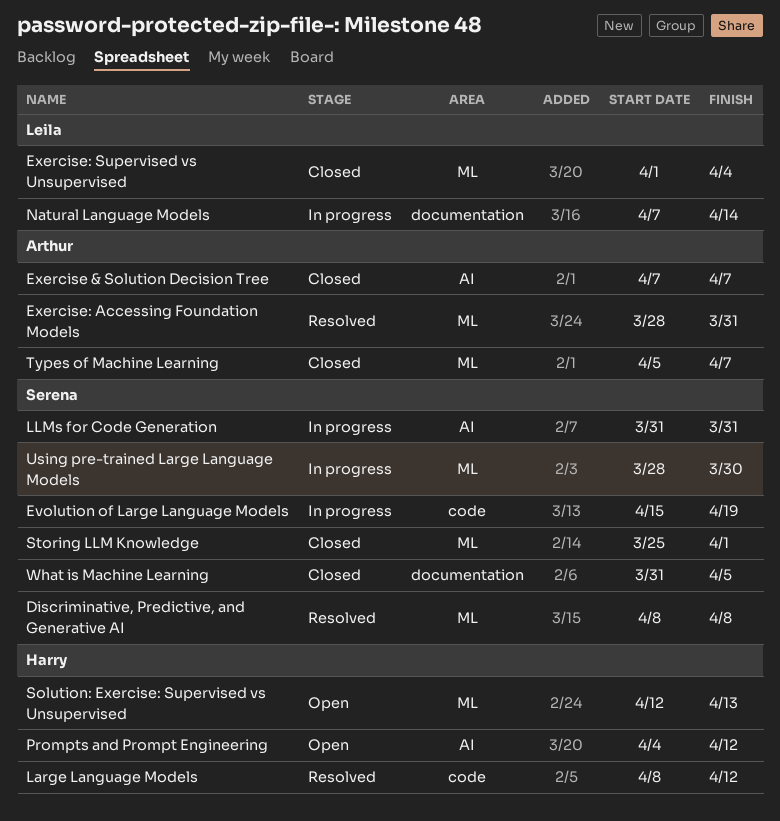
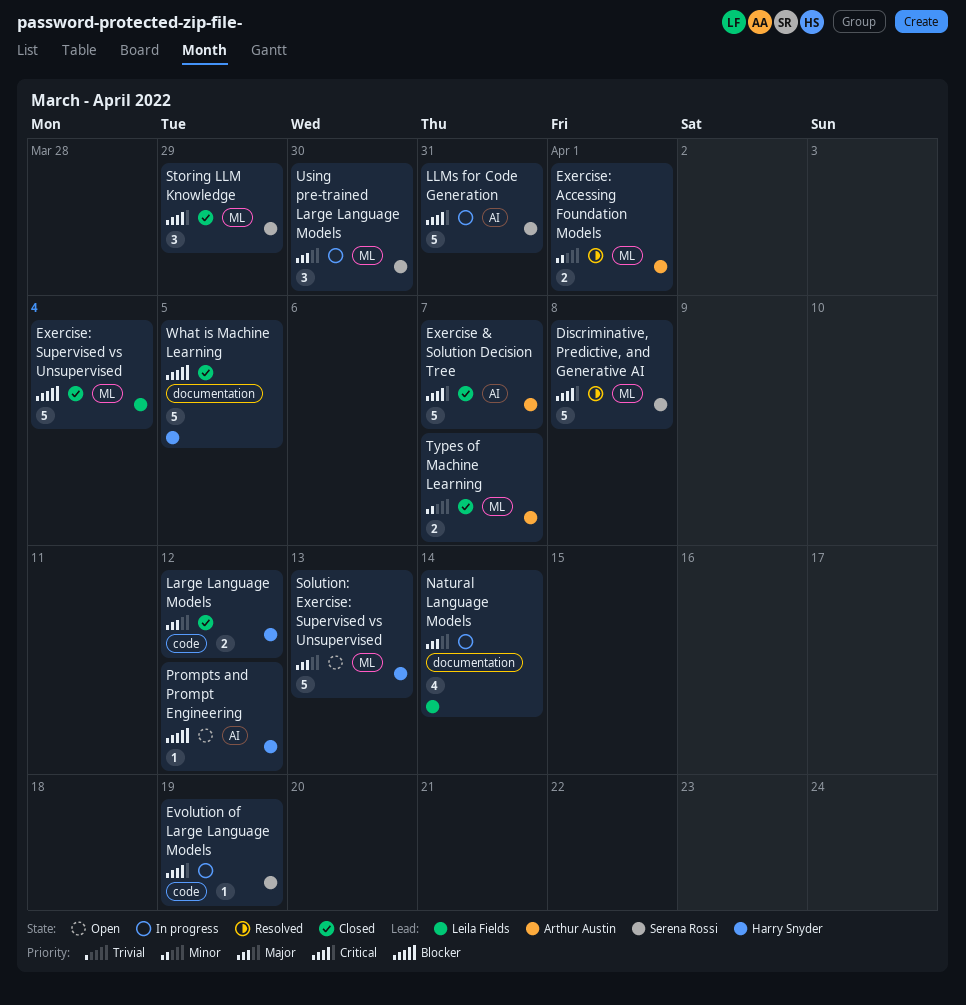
Exercise: Accessing Foundation Models, due: Mar 31 -> Apr 1
Large Language Models, status: Resolved -> Closed
Storing LLM Knowledge, due: Apr 1 -> Mar 29
What is Machine Learning, owner: Serena Rossi -> Harry Snyder

